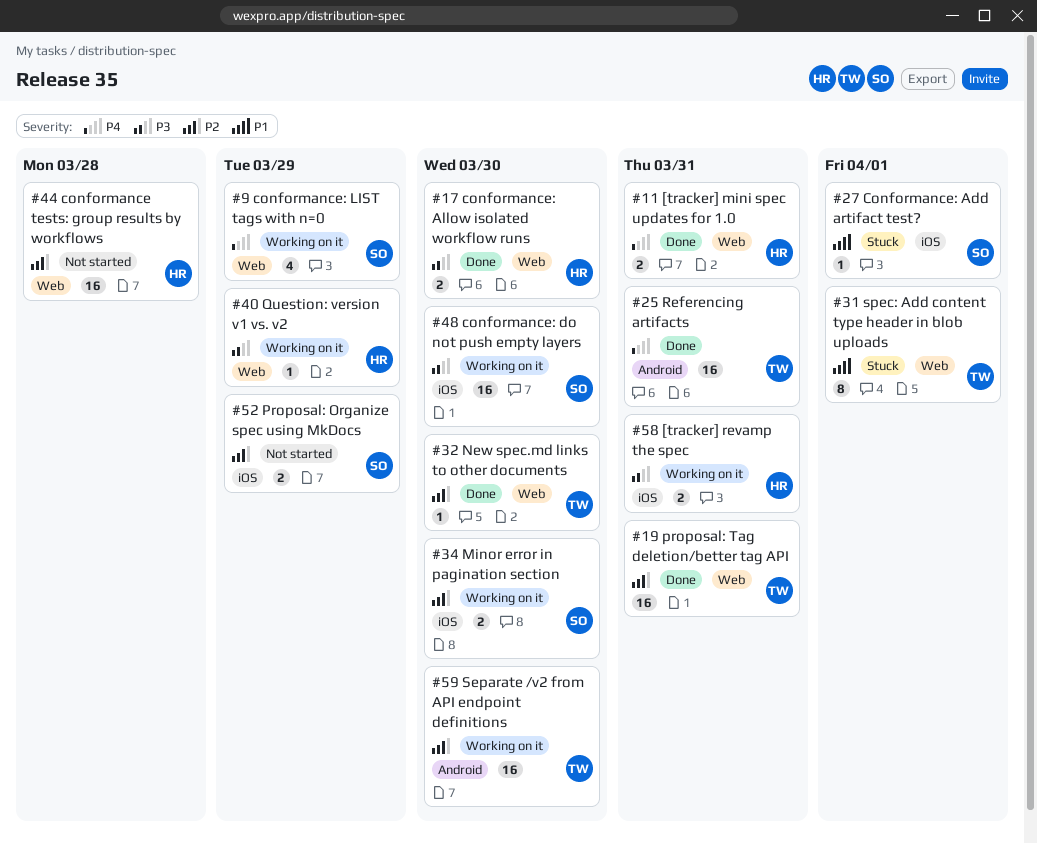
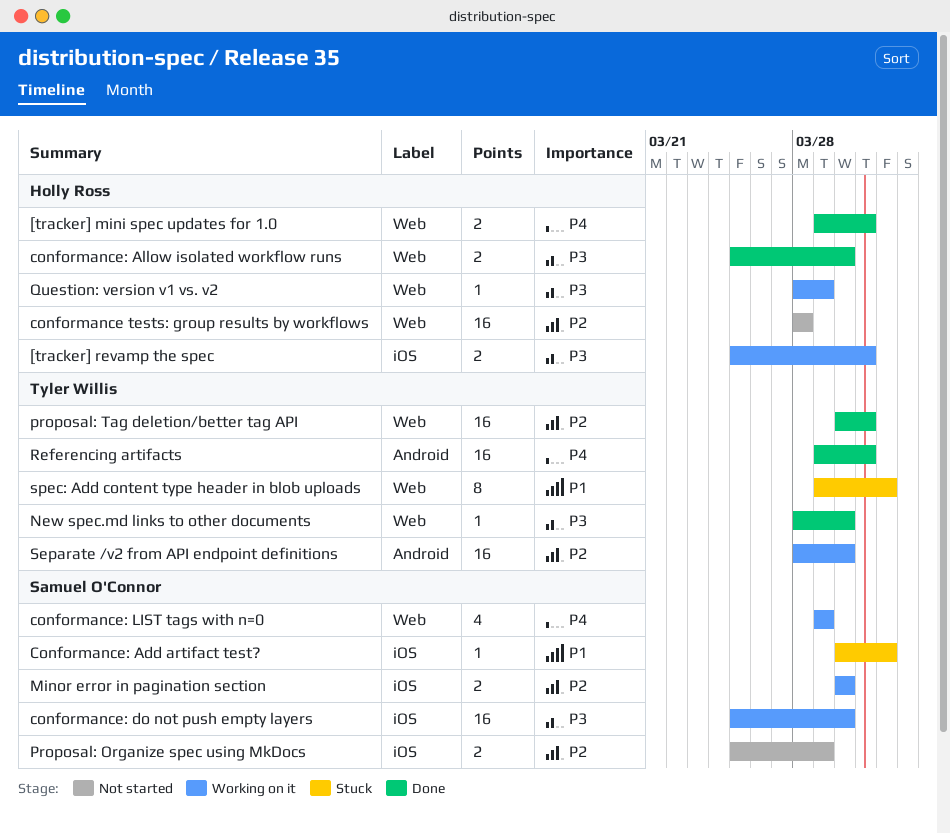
New spec.md links to other documents, priority: P2 -> P3

